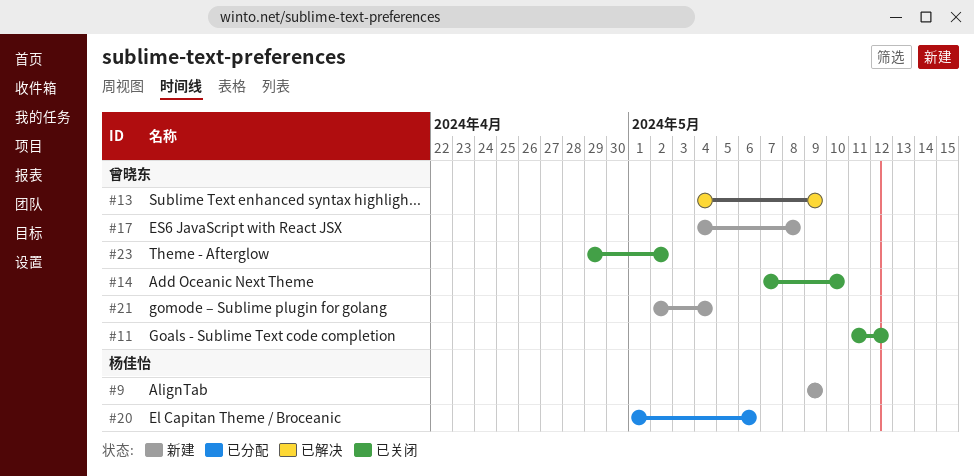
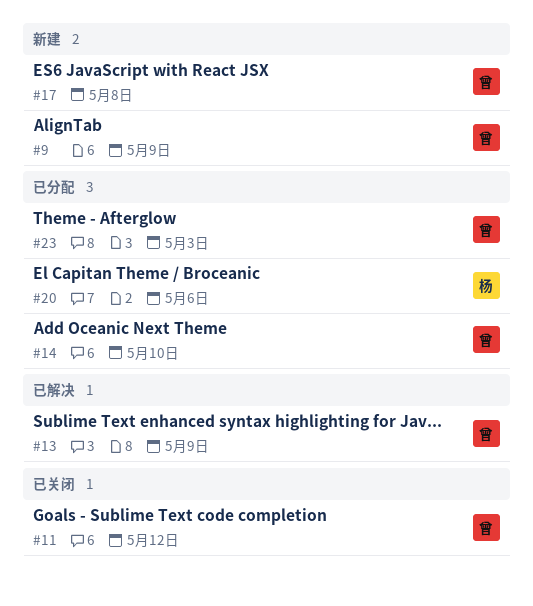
#9, owner: 杨佳怡 -> 曾晓东
#14, status: 已关闭 -> 已分配
#21: present -> none
#23, status: 已关闭 -> 已分配
#23, due: May 2 -> May 3

